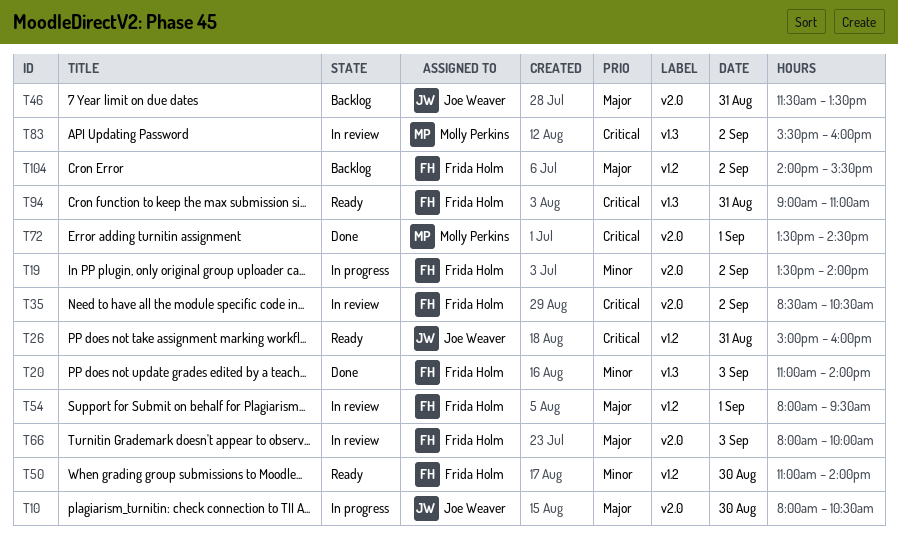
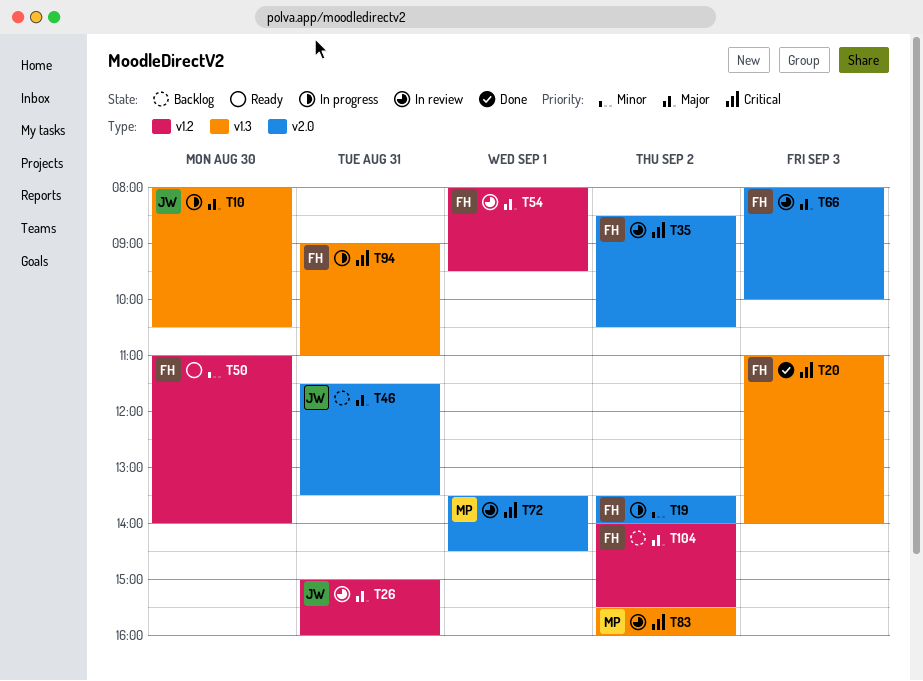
T10, label: v2.0 -> v1.3
T20, priority: Minor -> Critical
T26, status: Ready -> In review
T26, priority: Critical -> Major
T72, status: Done -> In review
T94, status: Ready -> In progress

